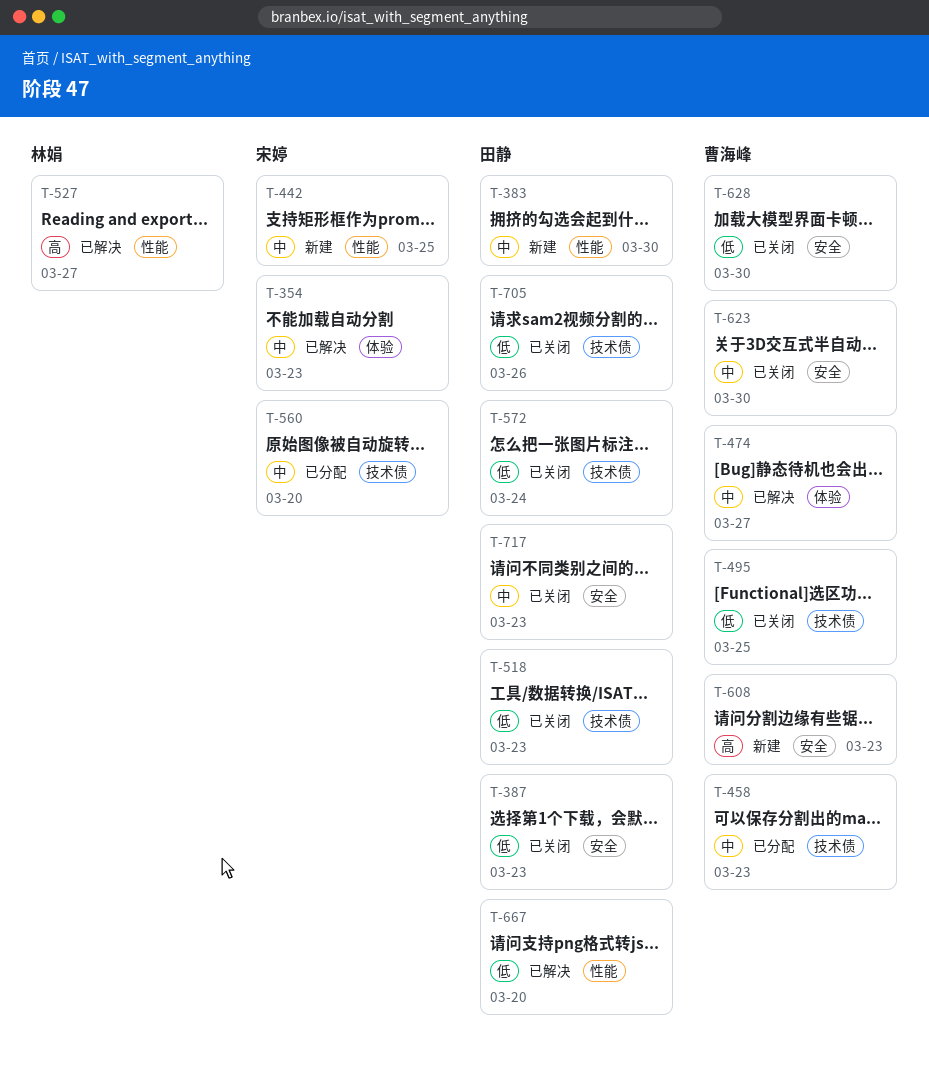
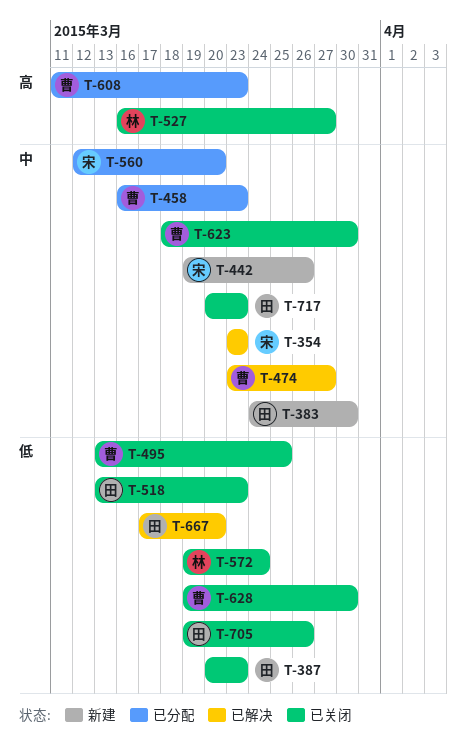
T-442, due: Mar 25 -> Mar 26
T-527, status: 已解决 -> 已关闭
T-572, owner: 田静 -> 林娟
T-608, status: 新建 -> 已分配

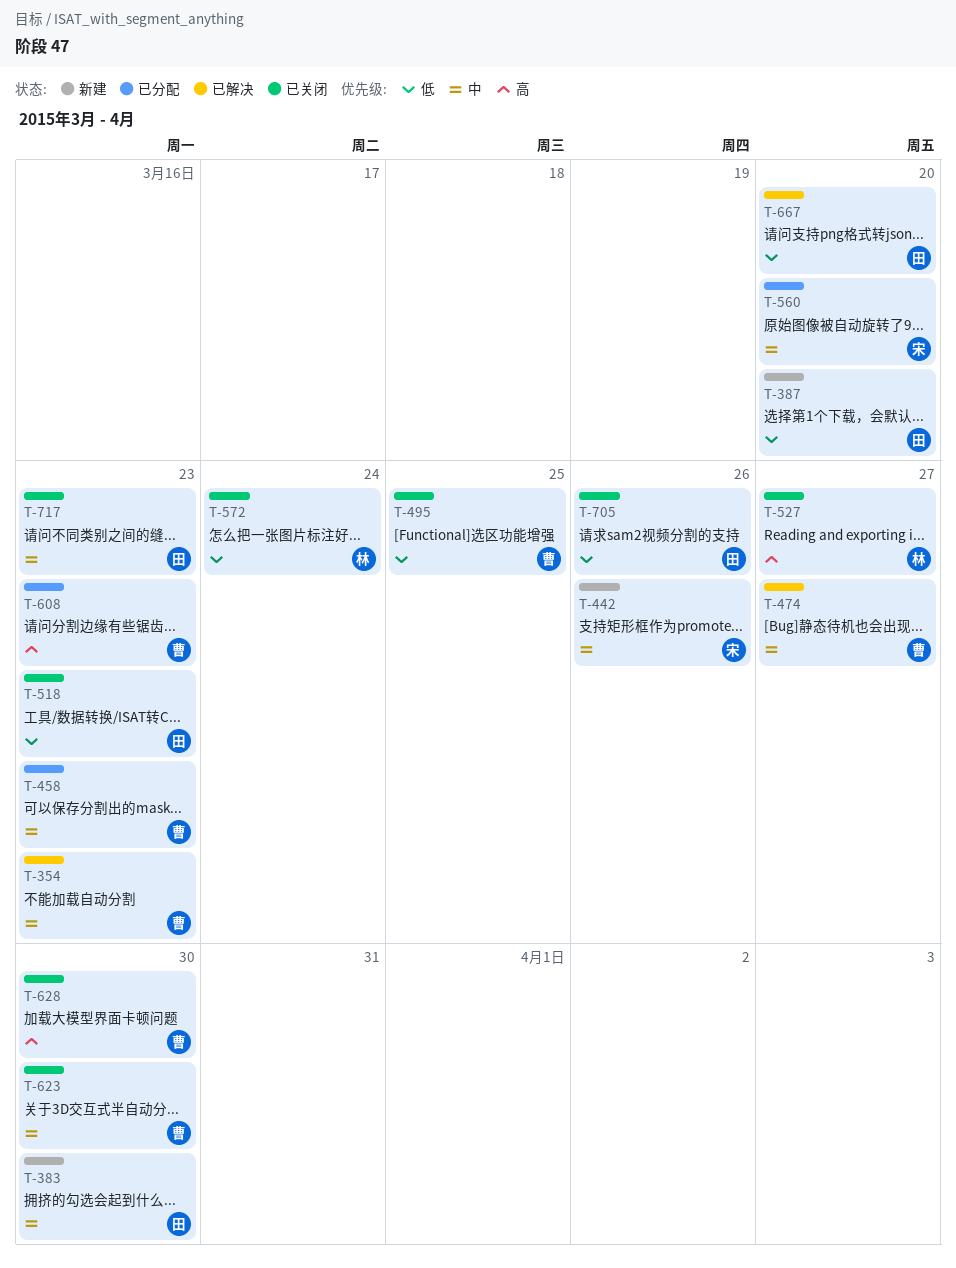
T-354, owner: 宋 -> 曹
T-387, status: 已关闭 -> 新建
T-387, due: Mar 23 -> Mar 20
T-628, priority: 低 -> 高

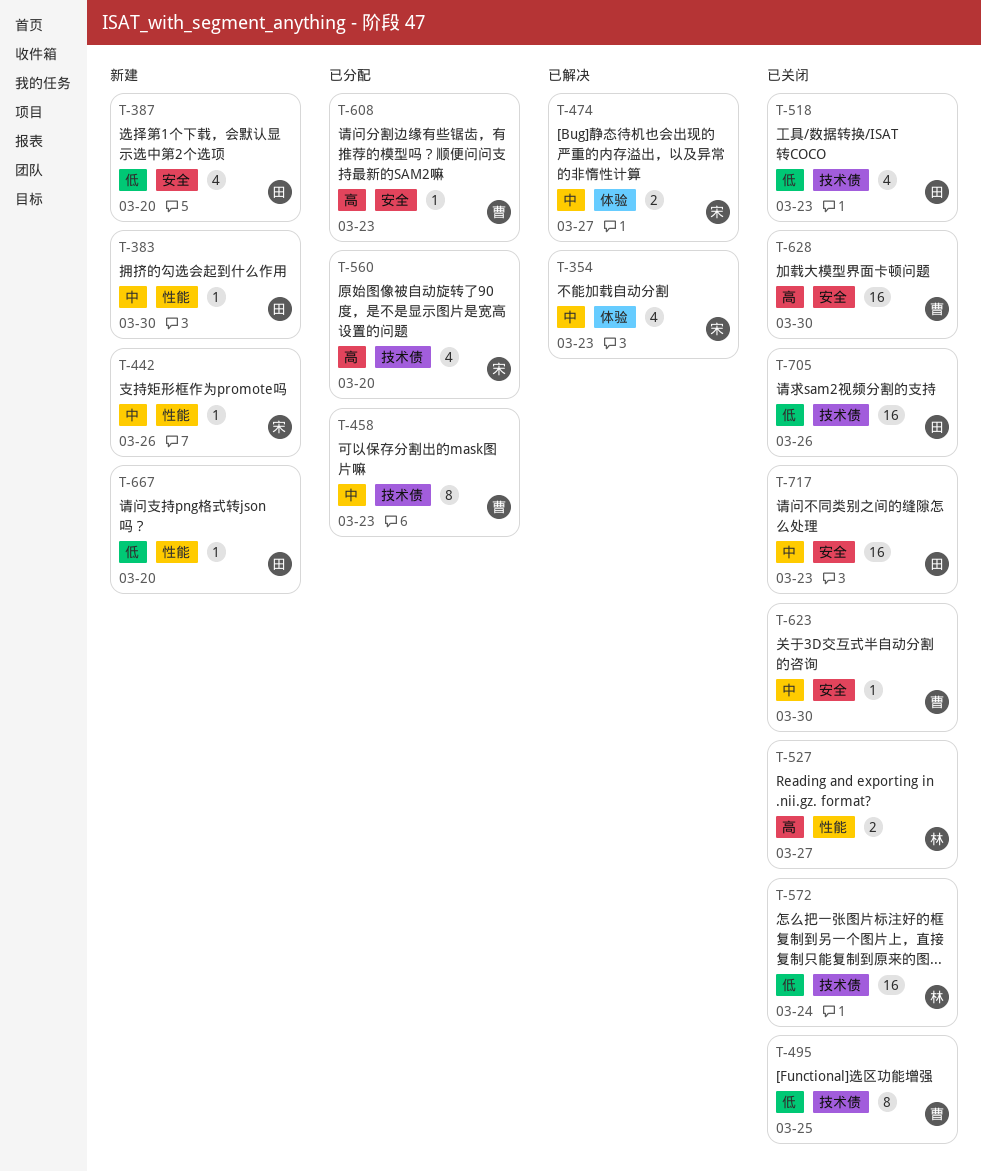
T-354, owner: 曹 -> 宋
T-474, owner: 曹 -> 宋
T-560, priority: 中 -> 高
T-667, status: 已解决 -> 新建

